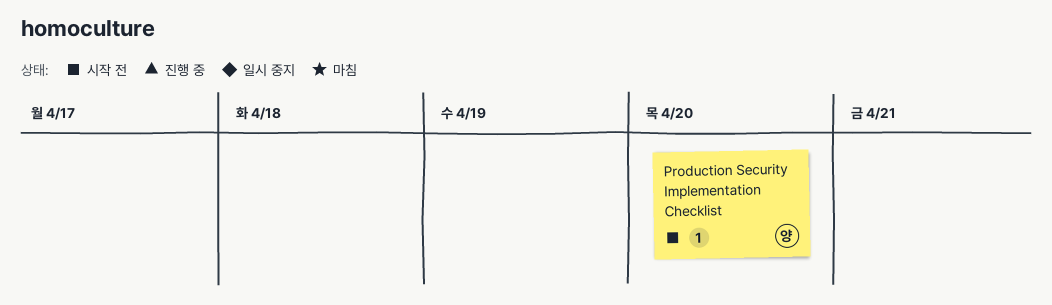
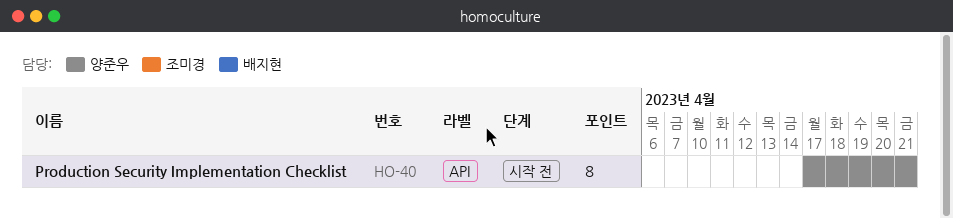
Production Security Implementation Checklist, estimate: 1 -> 8
Production Security Implementation Checklist, due: Apr 20 -> Apr 21

